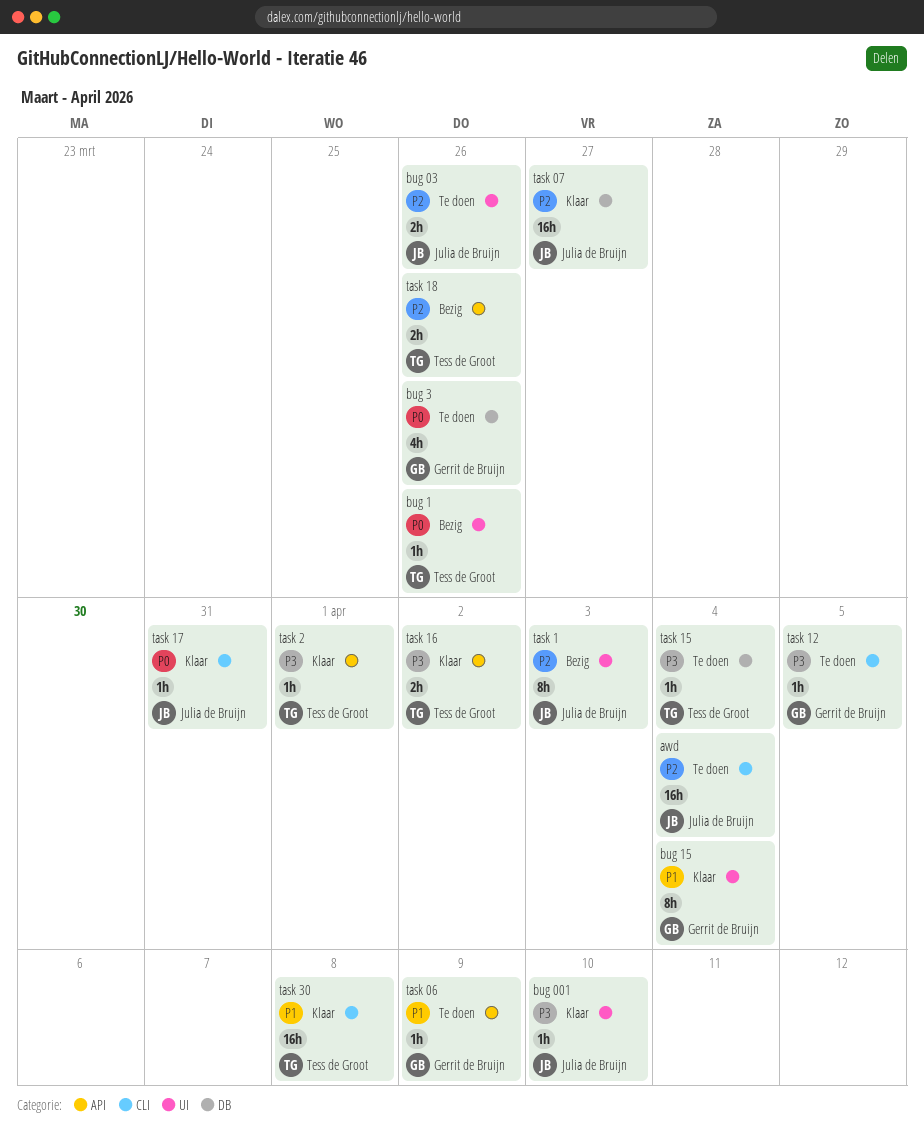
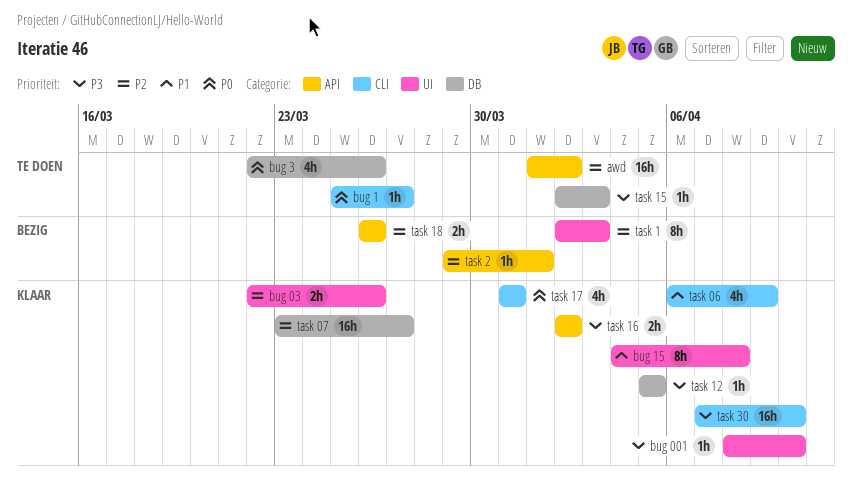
awd, label: CLI -> API
awd, due: Apr 4 -> Apr 2
bug 03, status: Te doen -> Klaar
bug 1, status: Bezig -> Te doen
bug 1, label: UI -> CLI
bug 1, due: Mar 26 -> Mar 27
bug 15, due: Apr 4 -> Apr 8
task 06, status: Te doen -> Klaar
task 06, label: API -> CLI
task 06, estimate: 1h -> 4h
task 12, status: Te doen -> Klaar
task 12, label: CLI -> DB
task 15, due: Apr 4 -> Apr 3
task 17, estimate: 1h -> 4h
task 2, status: Klaar -> Bezig
task 2, priority: P3 -> P2
task 30, priority: P1 -> P3
task 30, due: Apr 8 -> Apr 10

